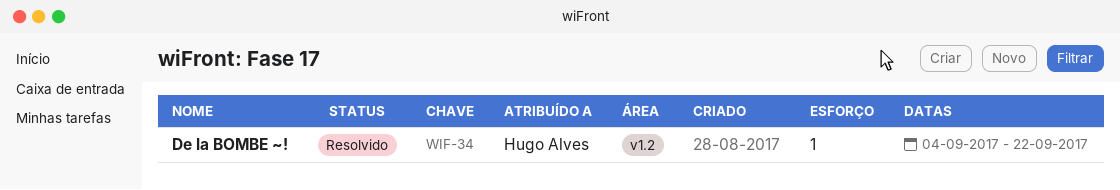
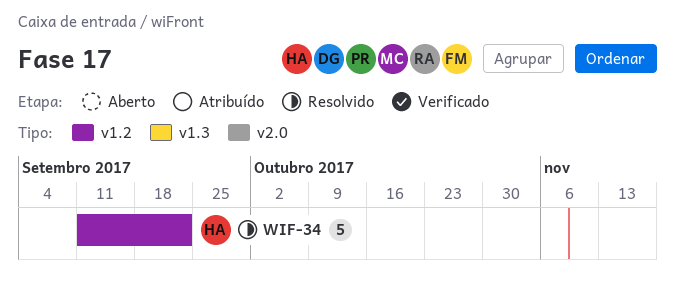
WIF-34, estimate: 1 -> 5
WIF-34, start: Sep 4 -> Sep 11

